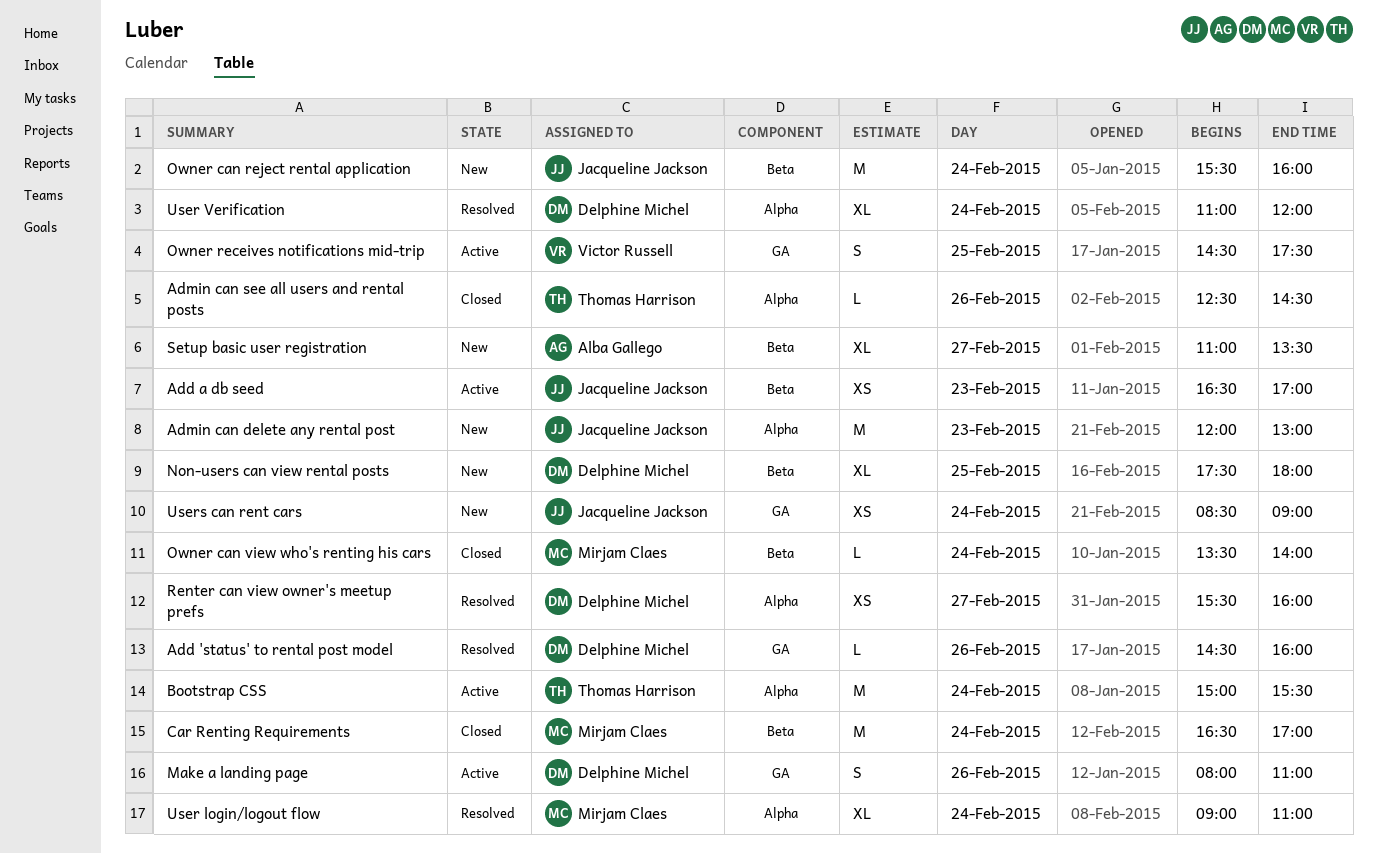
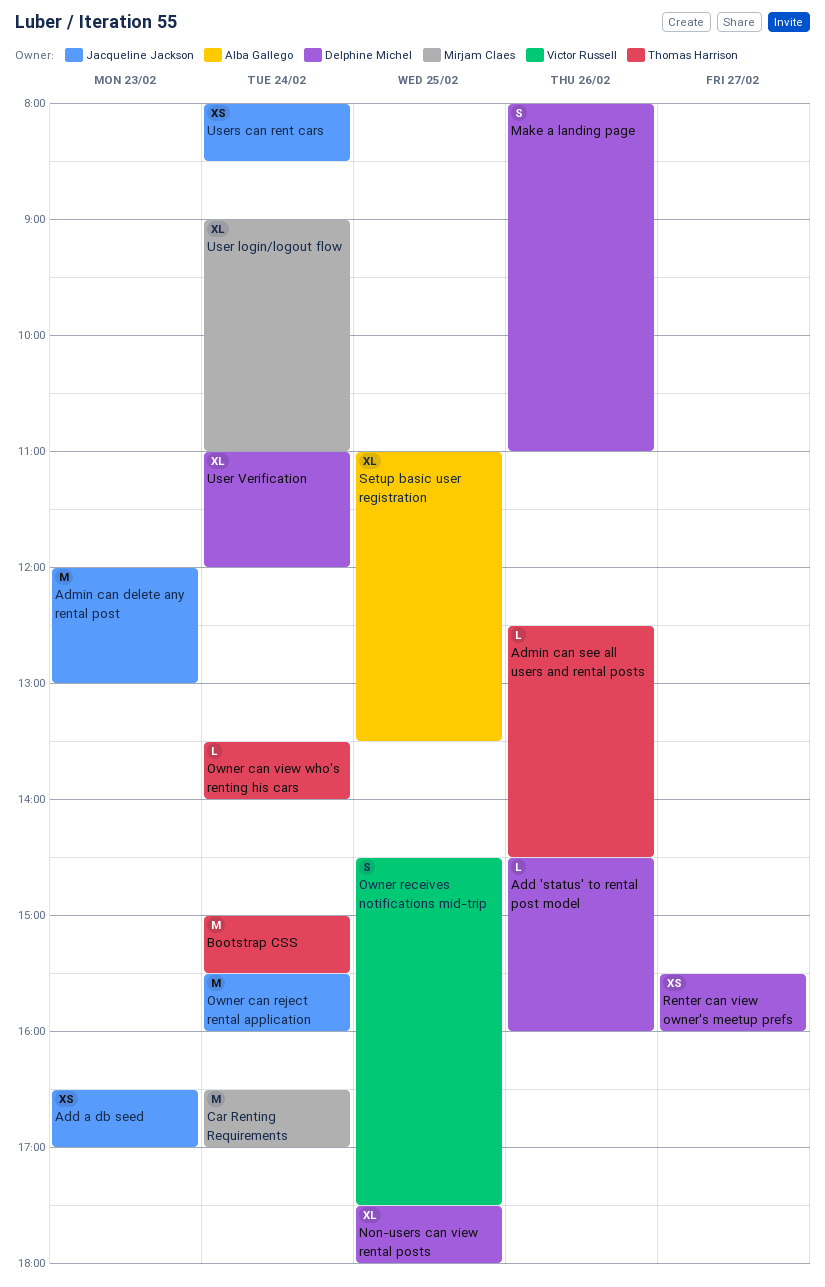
Owner can view who's renting his cars, owner: Mirjam Claes -> Thomas Harrison
Setup basic user registration, day: Feb 27 -> Feb 25
Users can rent cars, begins: 08:30 -> 08:00
Users can rent cars, ends: 09:00 -> 08:30

